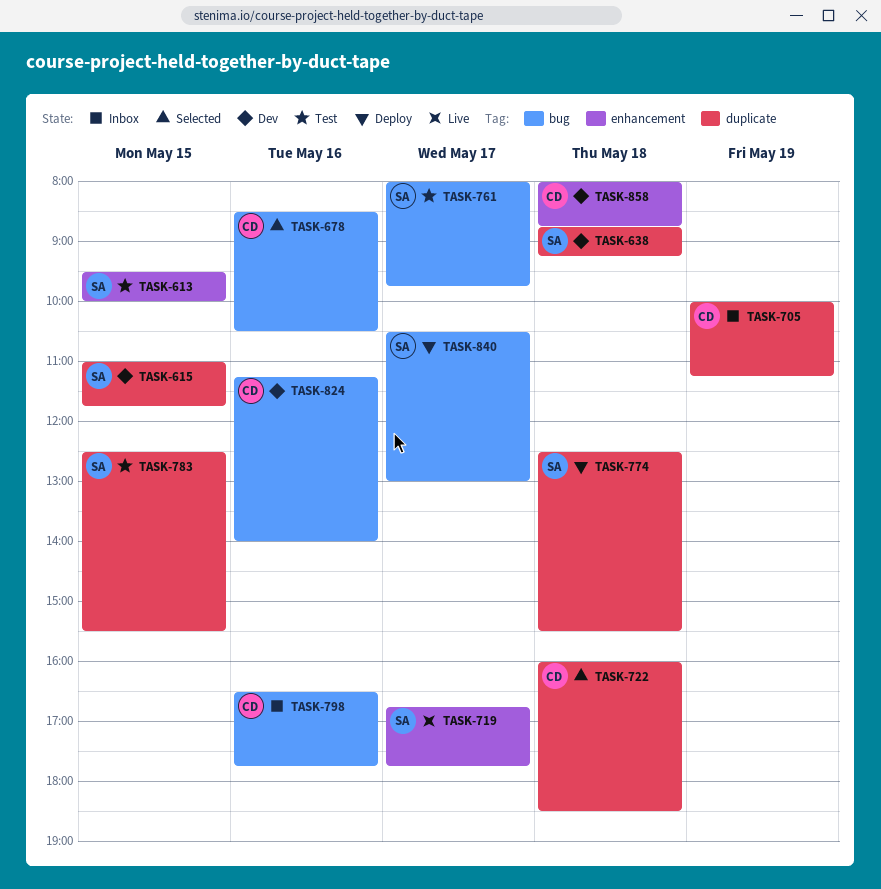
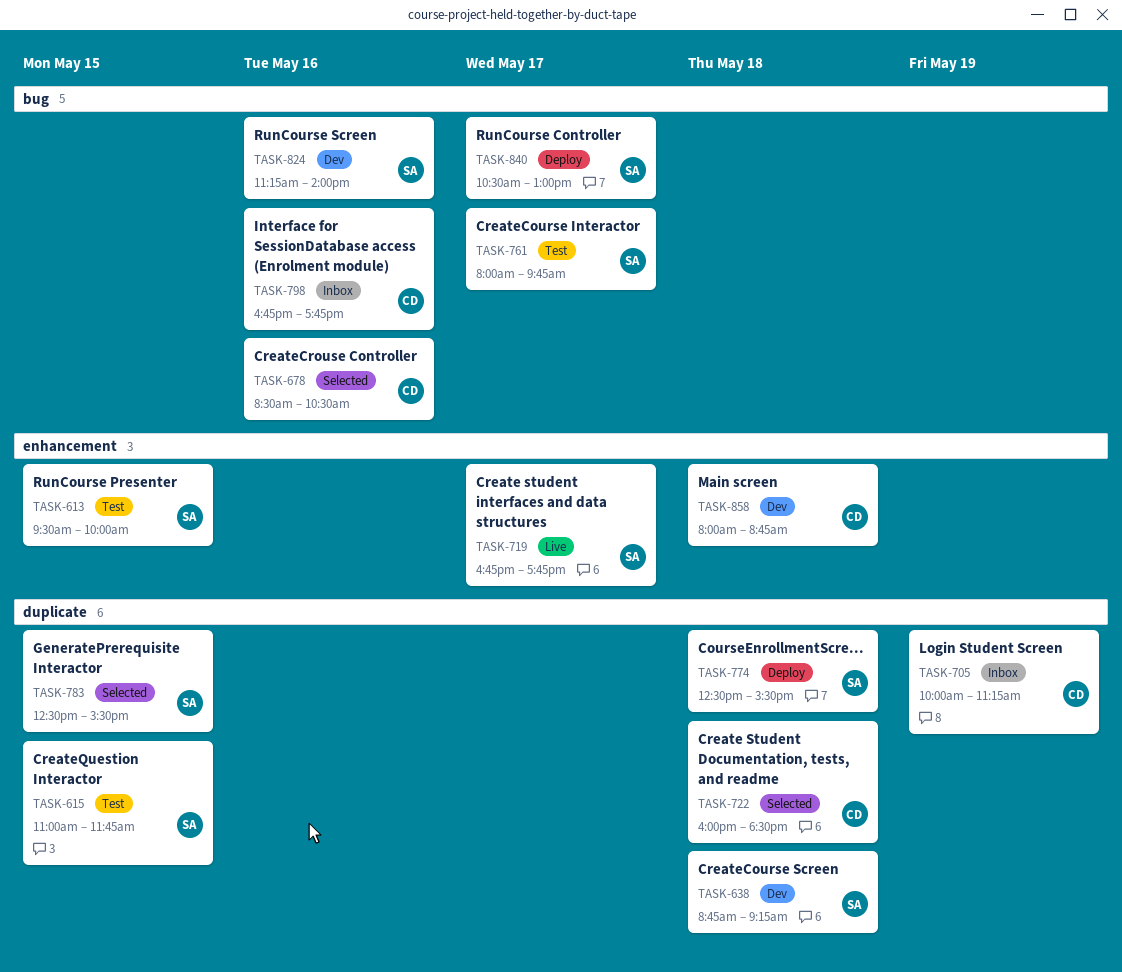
TASK-615, status: Dev -> Test
TASK-783, status: Test -> Selected
TASK-798, begins: 16:30 -> 16:45
TASK-824, owner: CD -> SA

